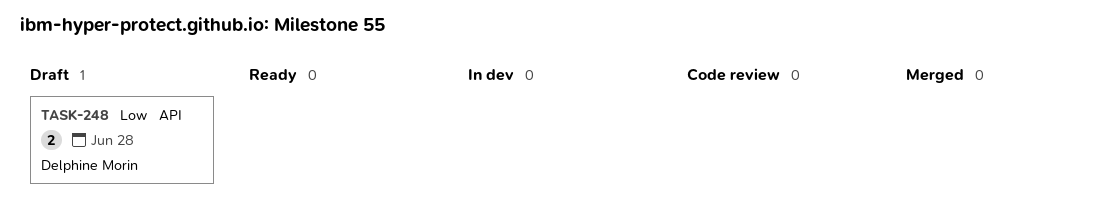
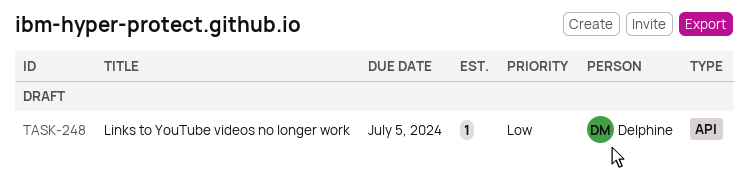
TASK-248, estimate: 2 -> 1
TASK-248, due: Jun 28 -> Jul 5

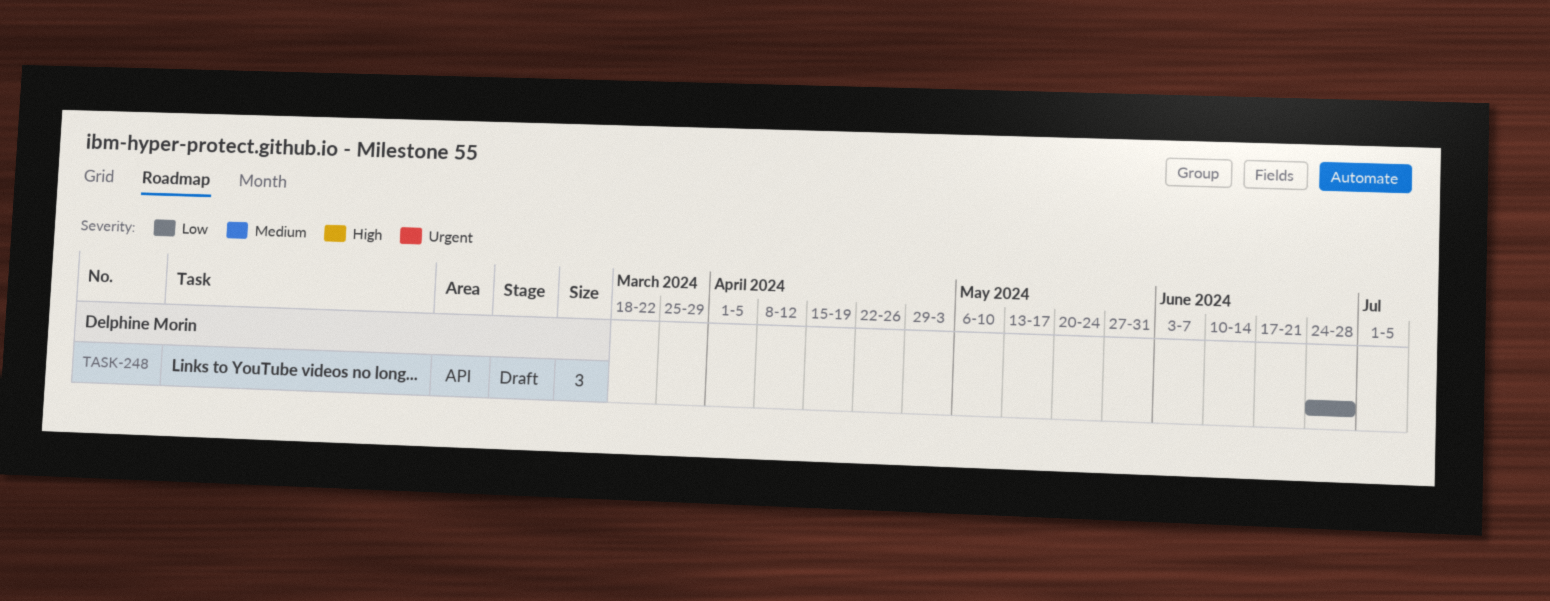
TASK-248, estimate: 1 -> 3
TASK-248, due: Jul 5 -> Jun 28

